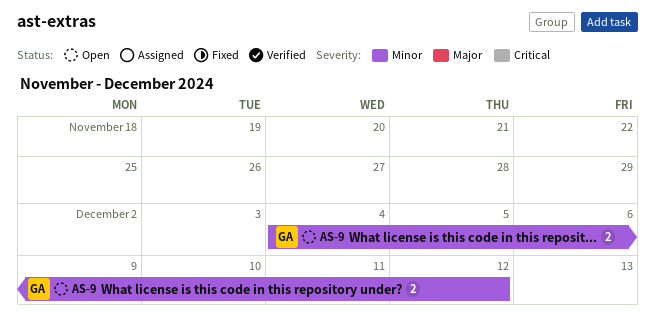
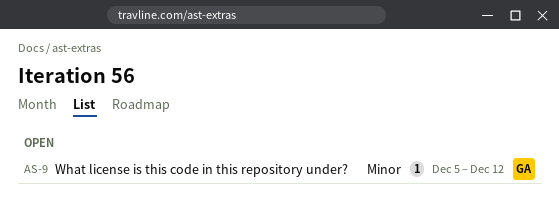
AS-9, estimate: 2 -> 1
AS-9, start: Dec 4 -> Dec 5

